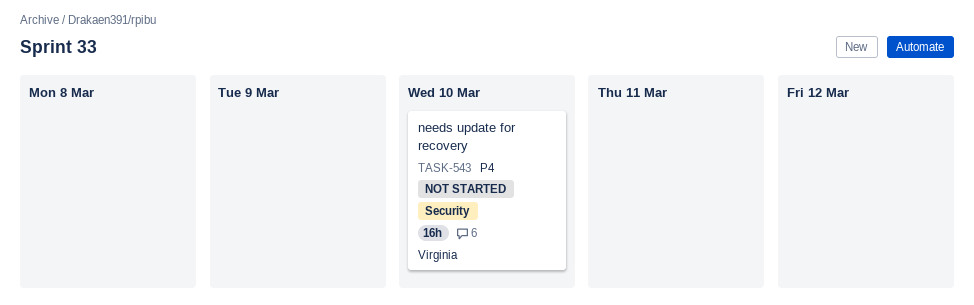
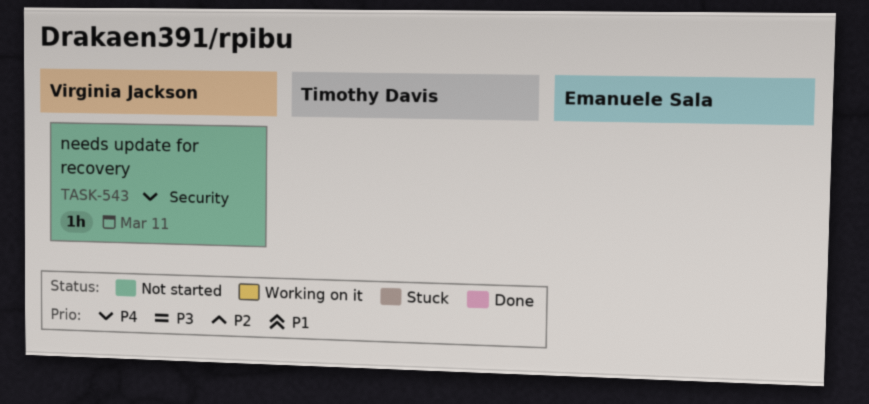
TASK-543, estimate: 16h -> 1h
TASK-543, due: Mar 10 -> Mar 11

